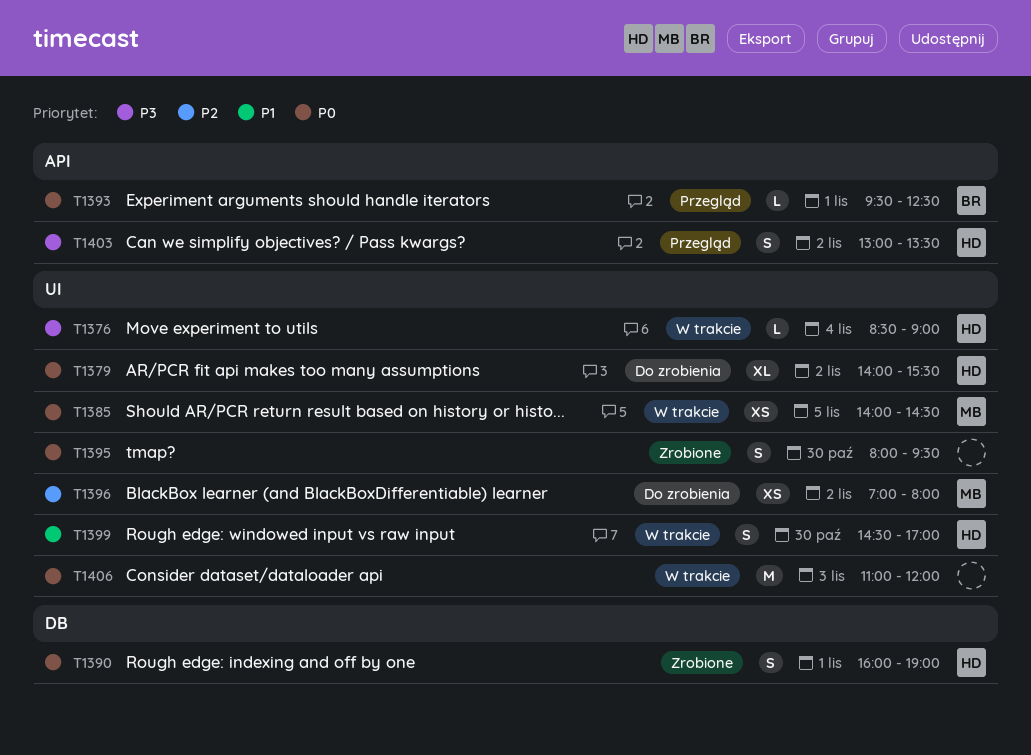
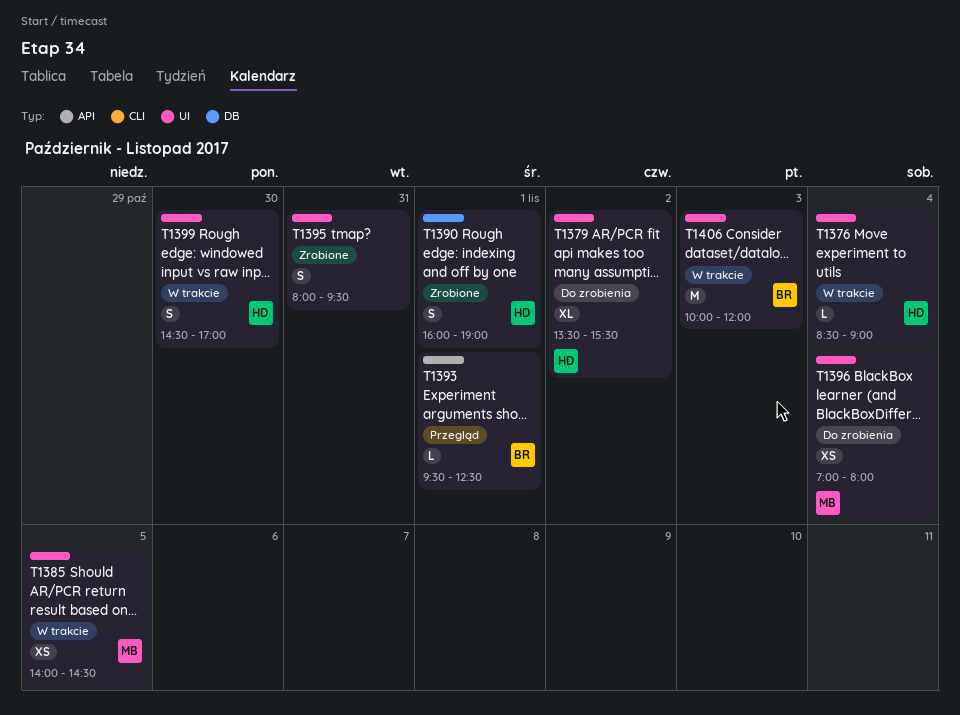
T1379, begins: 14:00 -> 13:30
T1395, day: Oct 30 -> Oct 31
T1396, day: Nov 2 -> Nov 4
T1403: present -> none
T1406, owner: none -> BR
T1406, begins: 11:00 -> 10:00

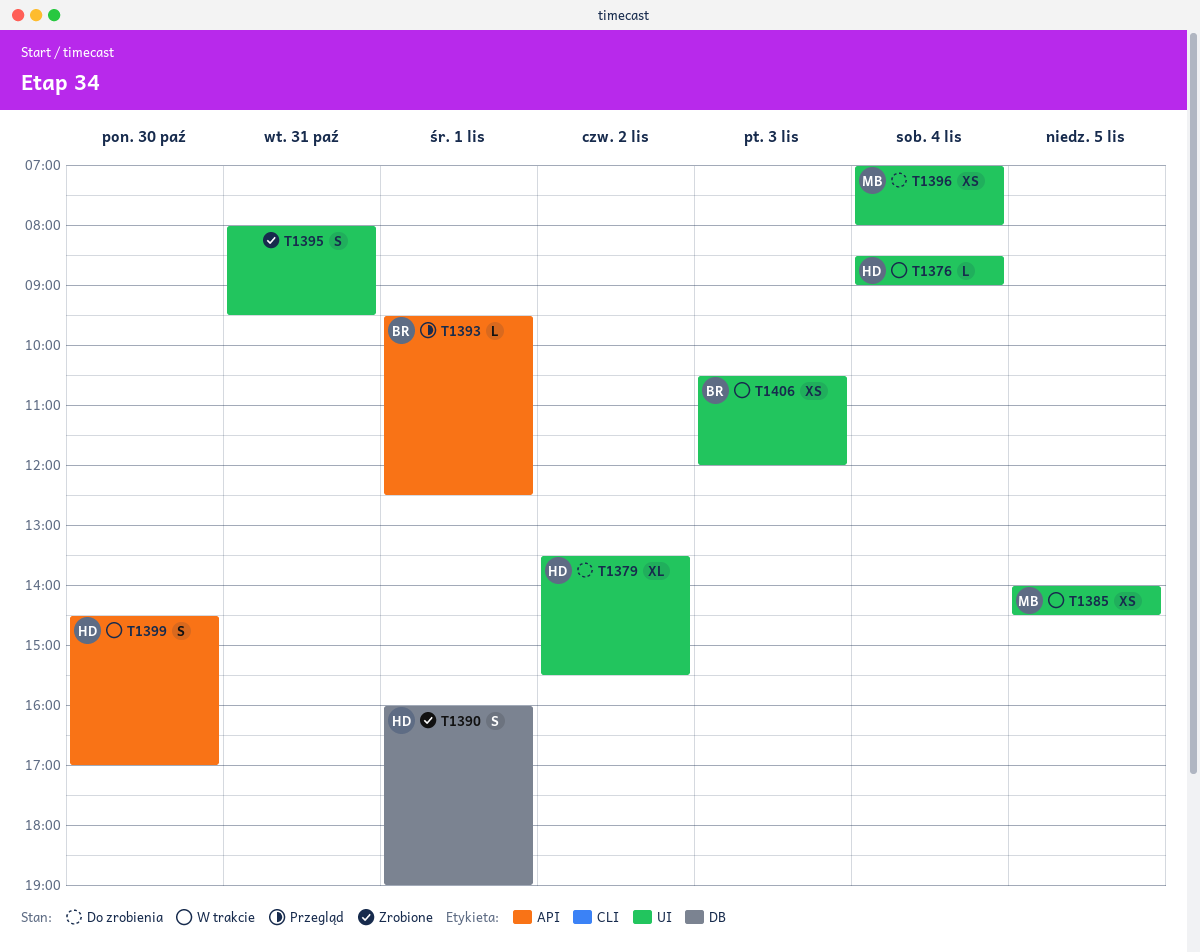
T1399, label: UI -> API
T1406, estimate: M -> XS
T1406, begins: 10:00 -> 10:30

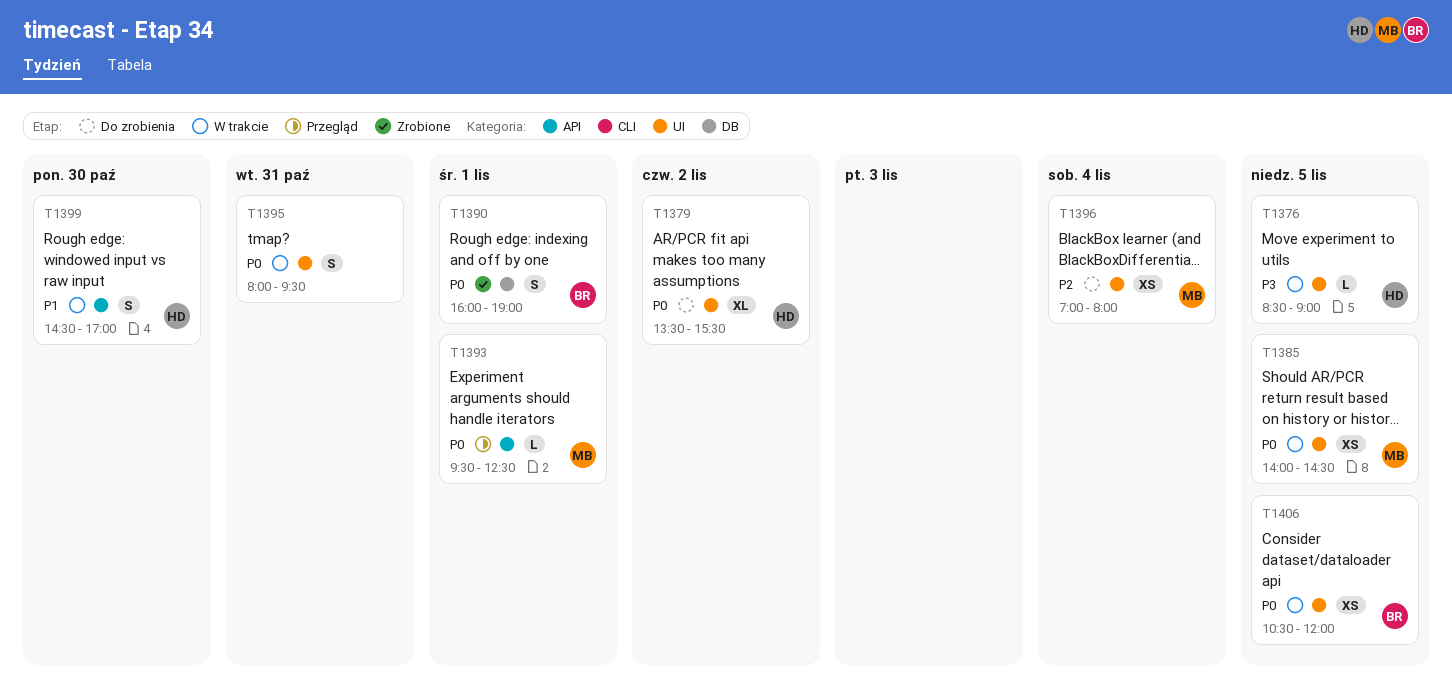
T1376, day: Nov 4 -> Nov 5
T1390, owner: HD -> BR
T1393, owner: BR -> MB
T1395, status: Zrobione -> W trakcie
T1406, day: Nov 3 -> Nov 5

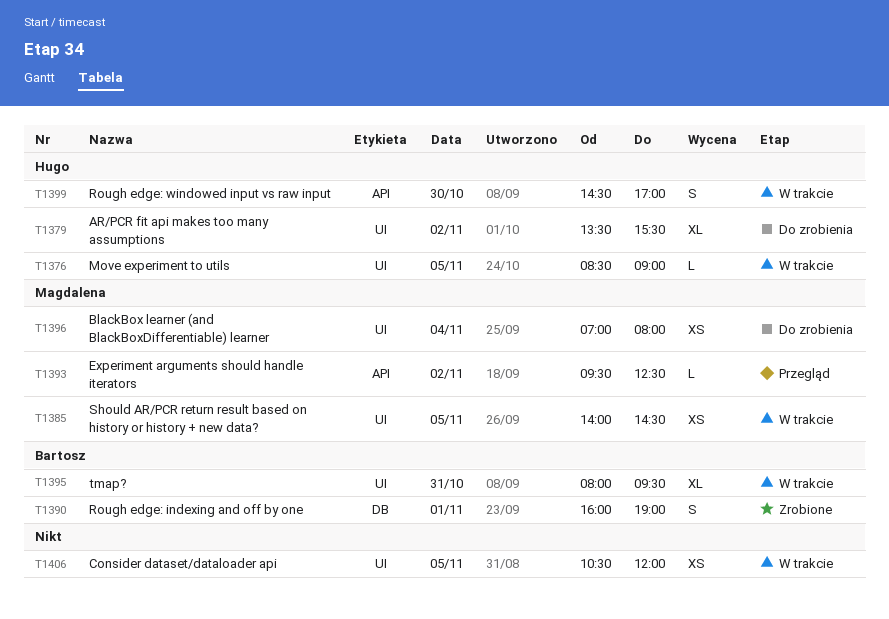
T1393, day: Nov 1 -> Nov 2
T1395, owner: none -> Bartosz
T1395, estimate: S -> XL
T1406, owner: Bartosz -> none

